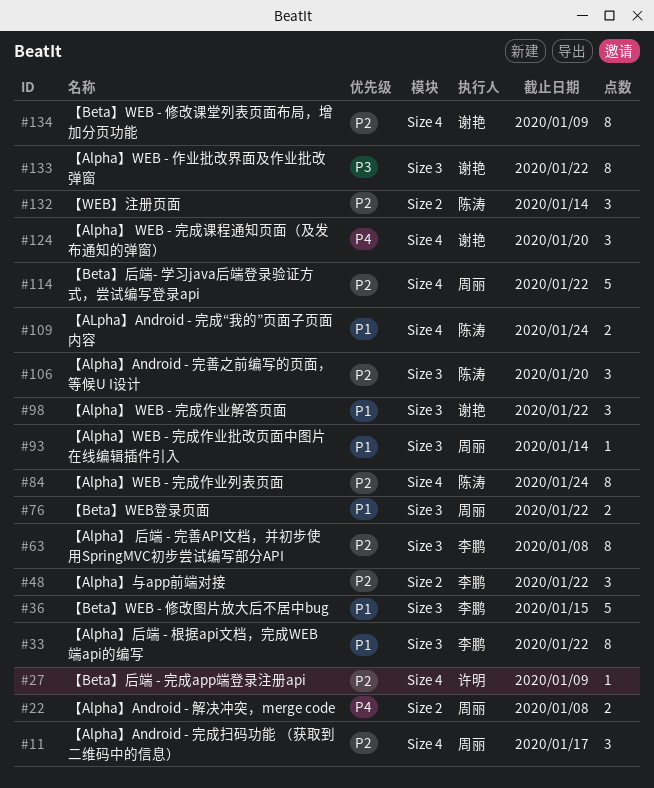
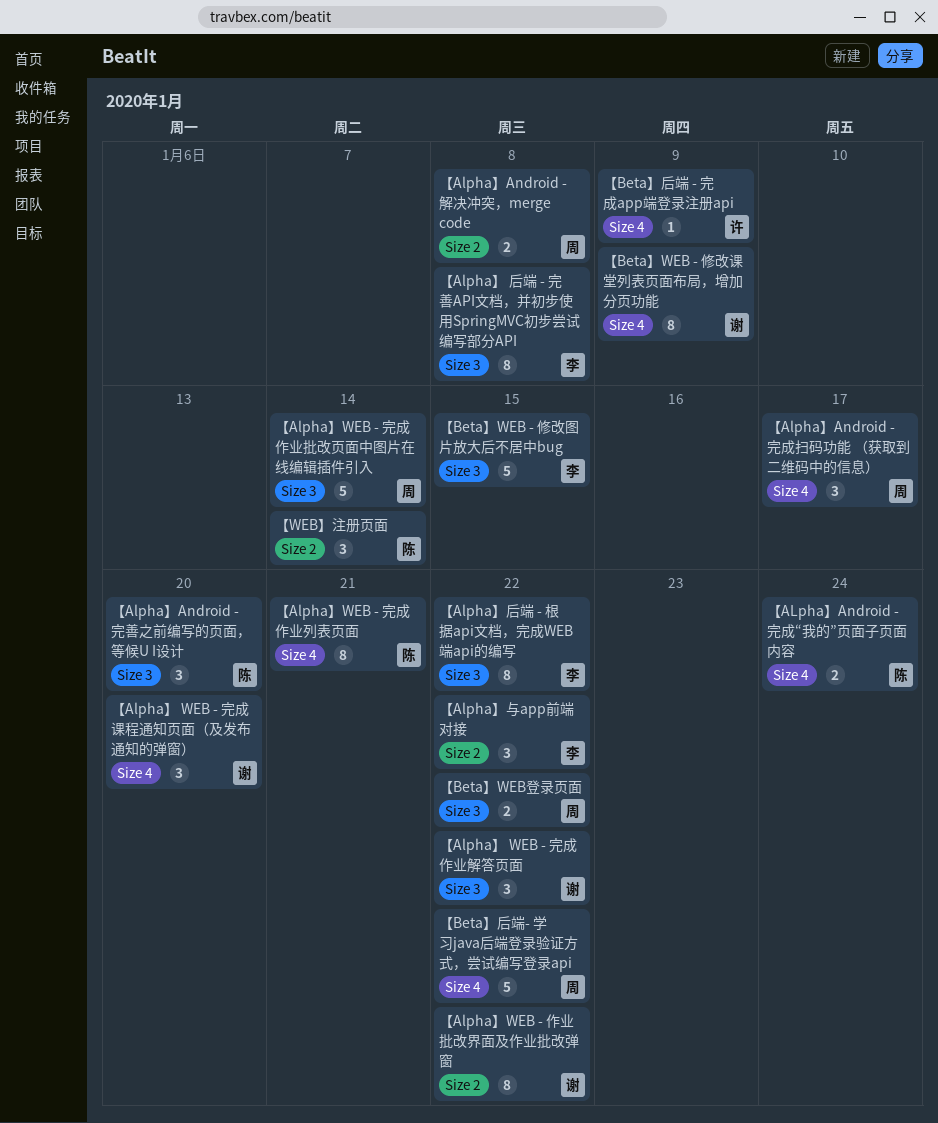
【Alpha】WEB - 作业批改界面及作业批改弹窗, label: Size 3 -> Size 2
【Alpha】WEB - 完成作业列表页面, due: Jan 24 -> Jan 21
【Alpha】WEB - 完成作业批改页面中图片在线编辑插件引入, estimate: 1 -> 5

